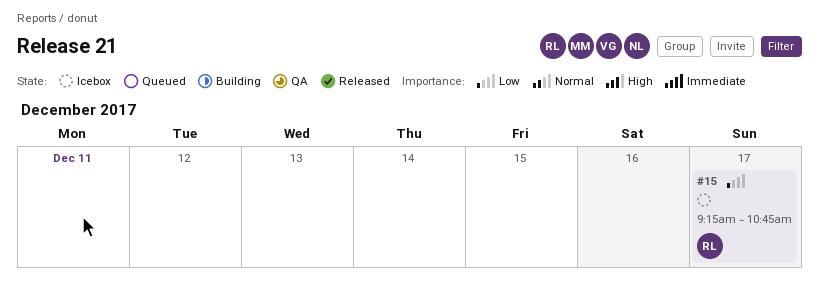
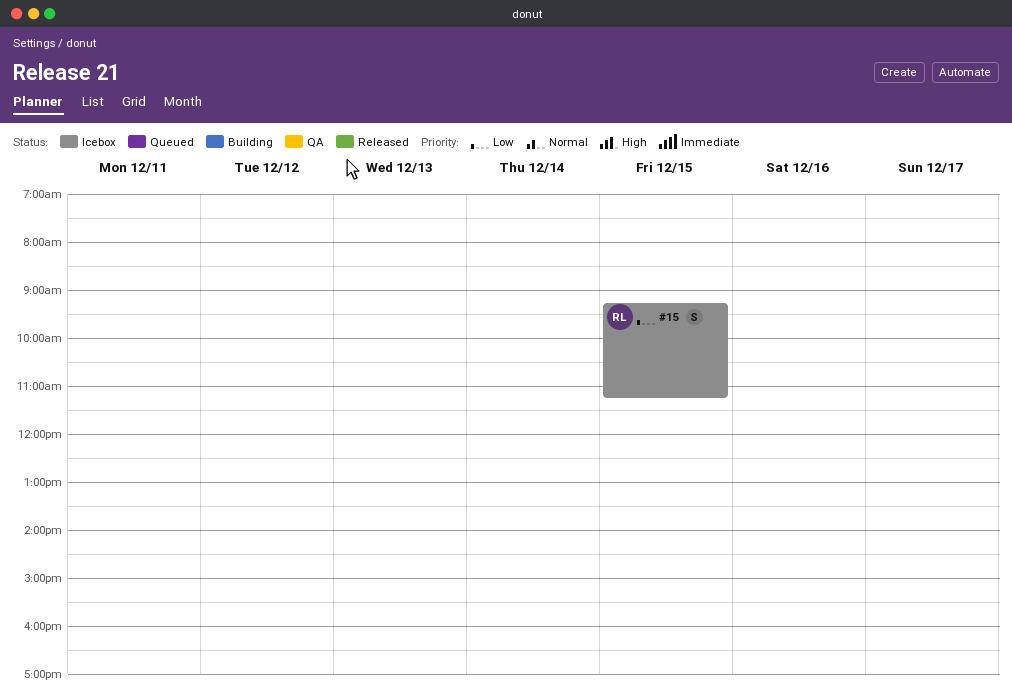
#15, day: Dec 17 -> Dec 15
#15, ends: 10:45 -> 11:15

